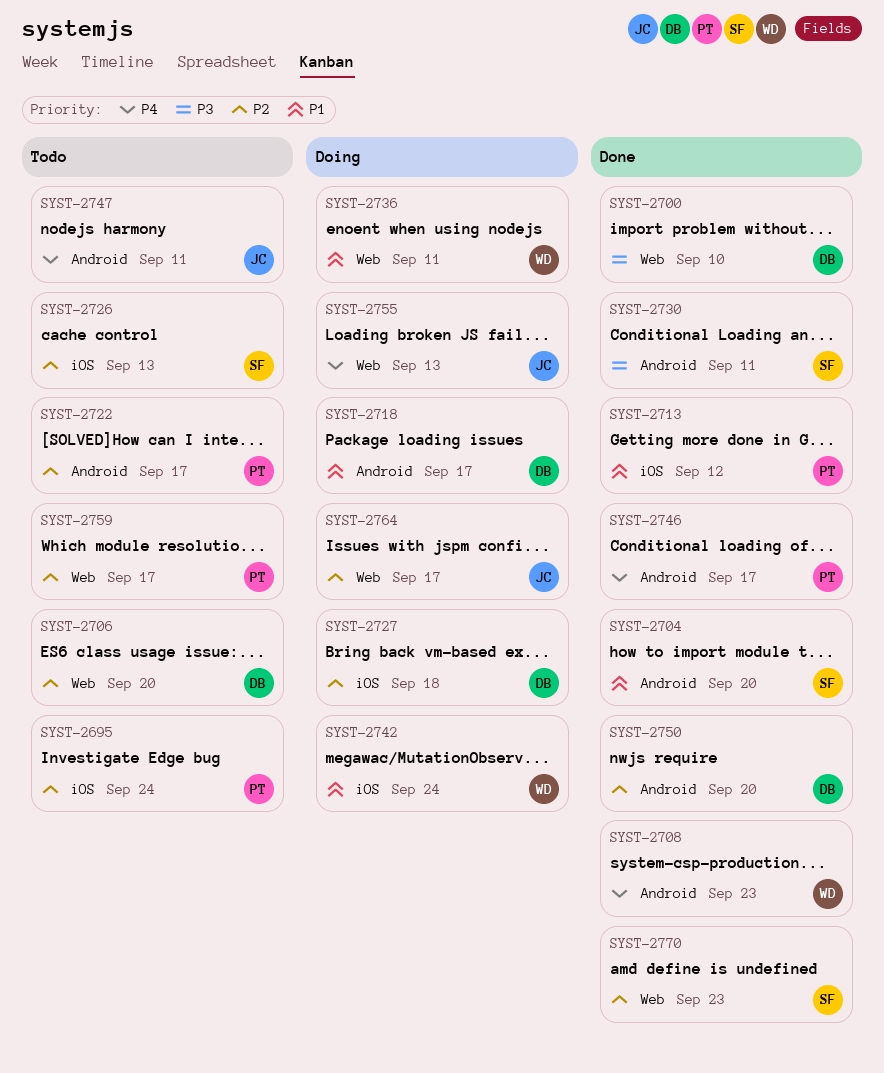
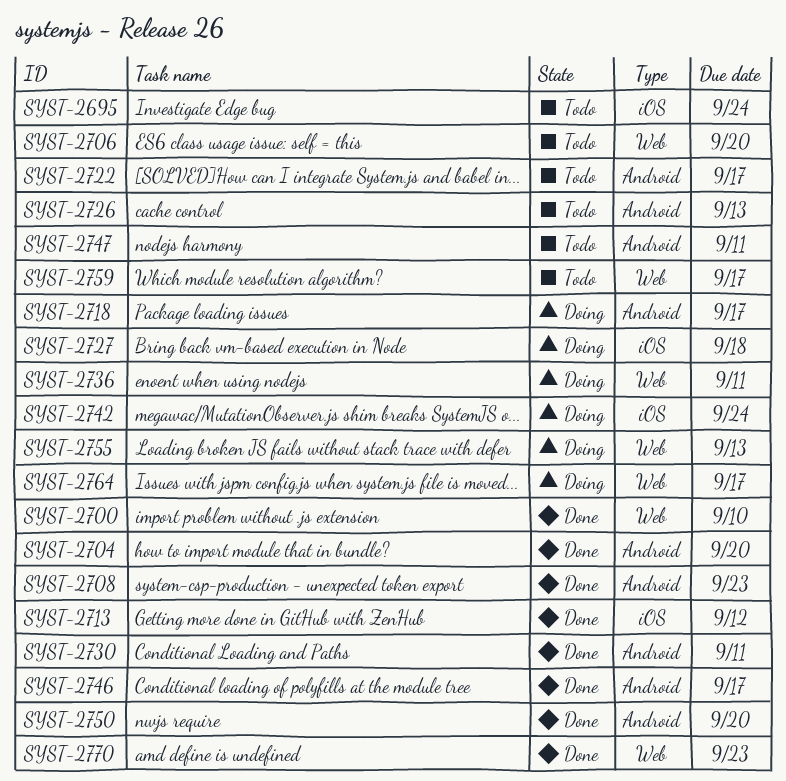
SYST-2726, label: iOS -> Android

